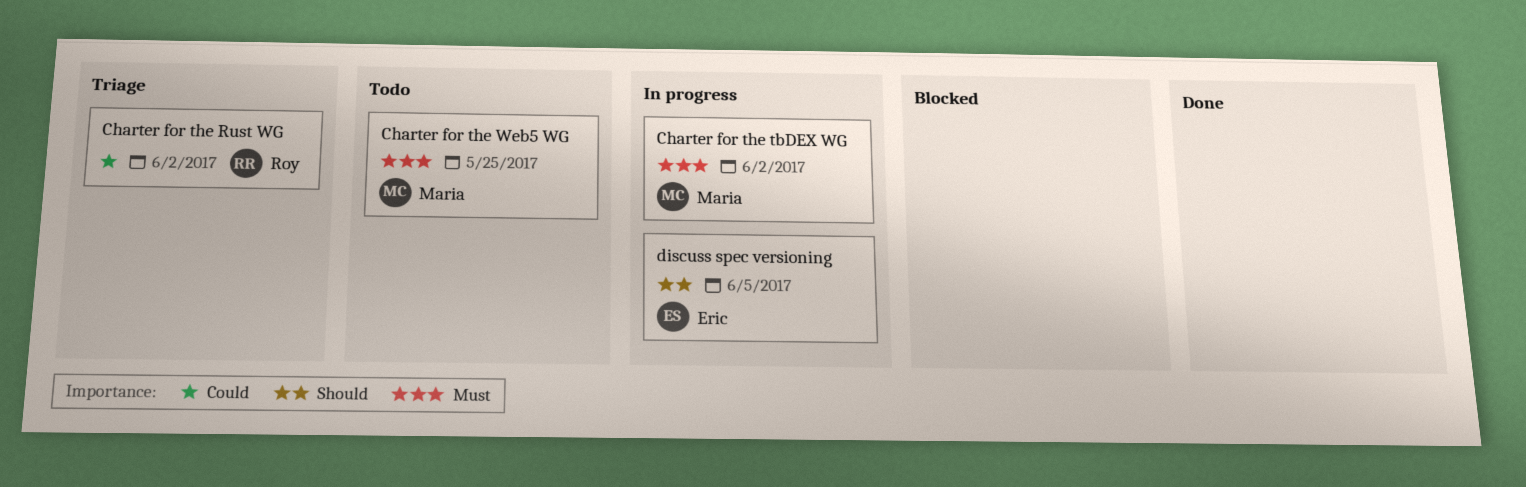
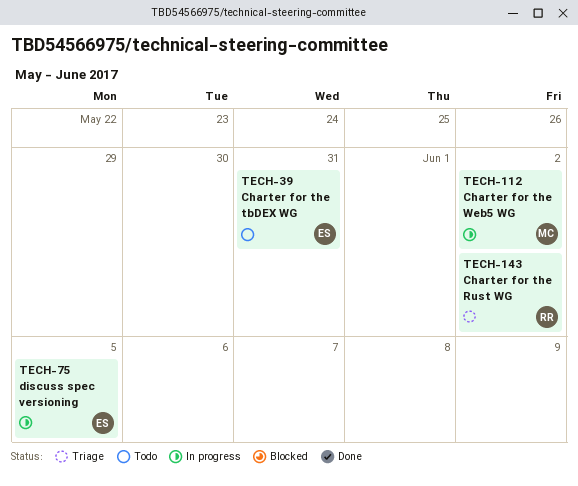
Charter for the tbDEX WG, status: In progress -> Todo
Charter for the tbDEX WG, owner: Maria -> Eric
Charter for the tbDEX WG, due: Jun 2 -> May 31
Charter for the Web5 WG, status: Todo -> In progress
Charter for the Web5 WG, due: May 25 -> Jun 2

